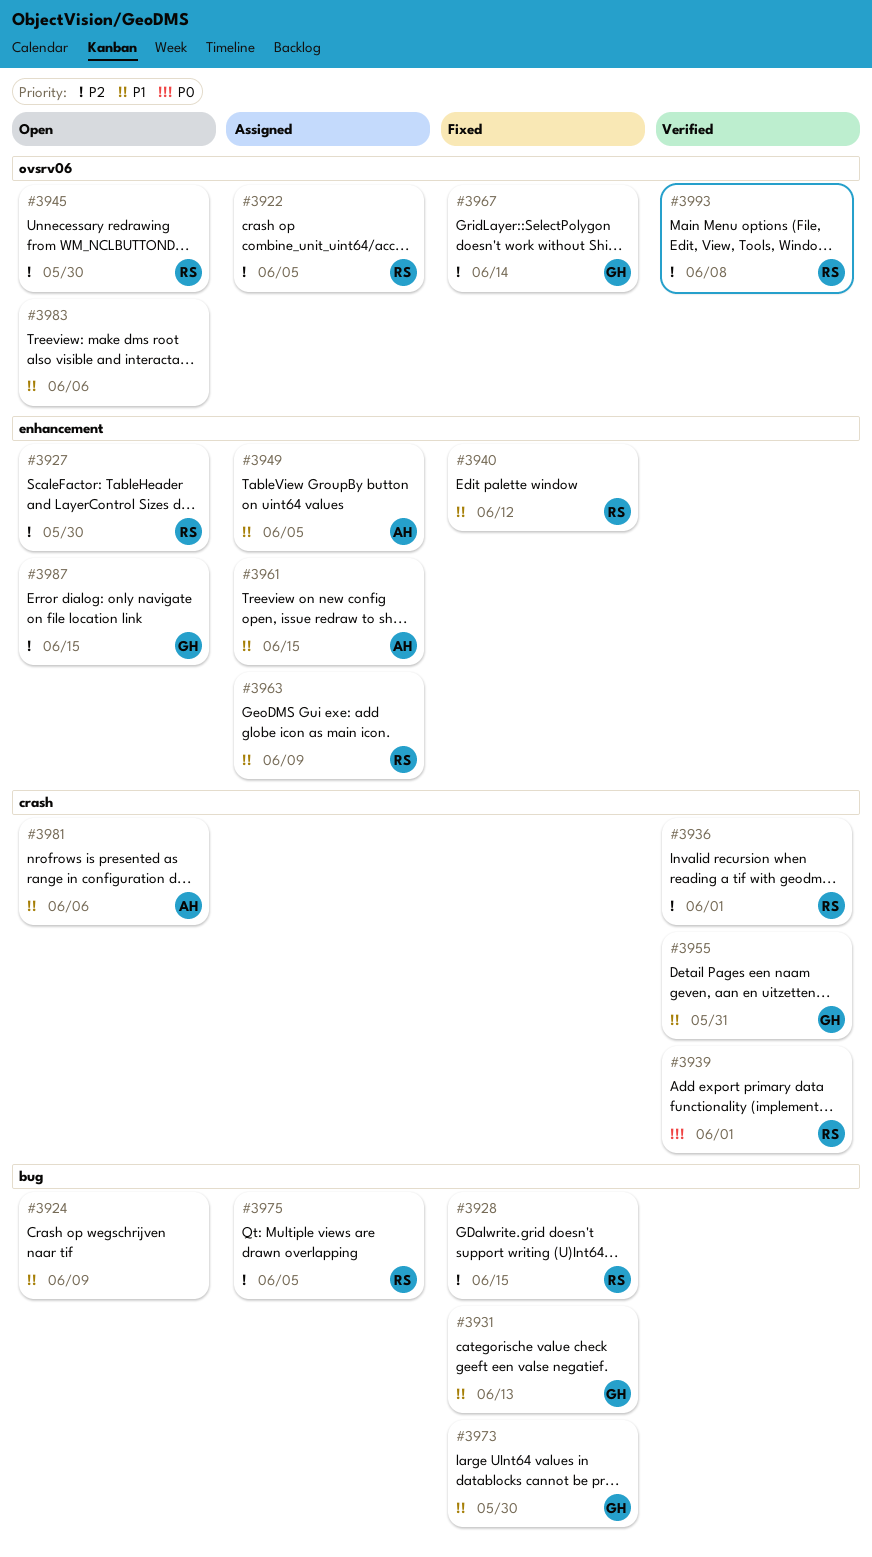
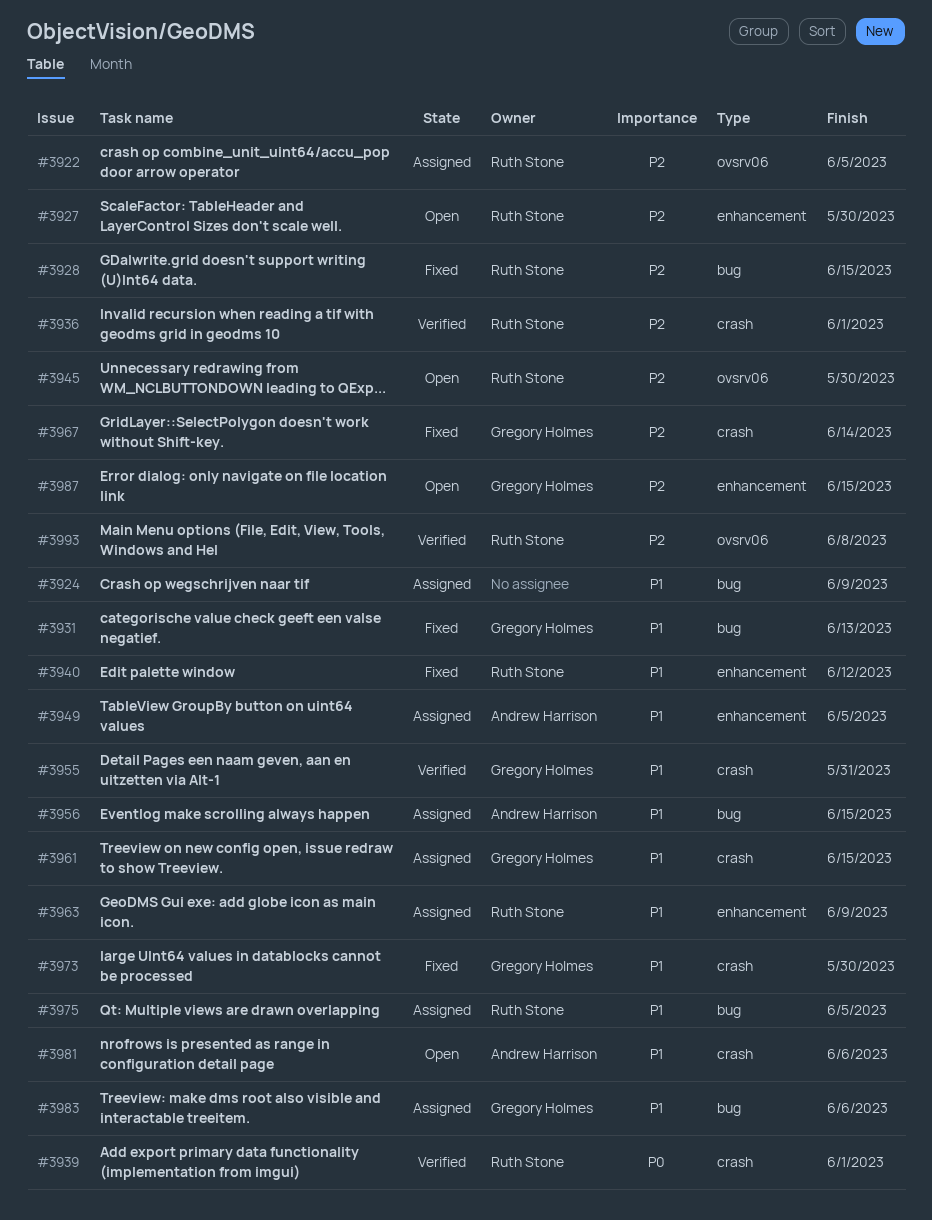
#3924, status: Open -> Assigned
#3956: none -> present
#3961, owner: Andrew Harrison -> Gregory Holmes
#3961, label: enhancement -> crash
#3967, label: ovsrv06 -> crash
#3973, label: bug -> crash
#3975, priority: P2 -> P1
#3983, status: Open -> Assigned
#3983, owner: none -> Gregory Holmes
#3983, label: ovsrv06 -> bug

